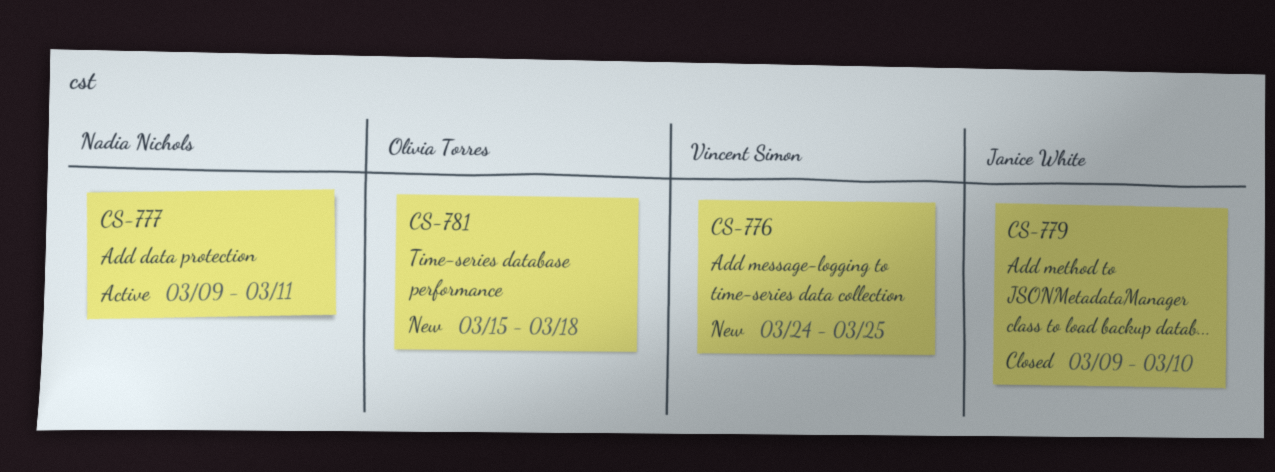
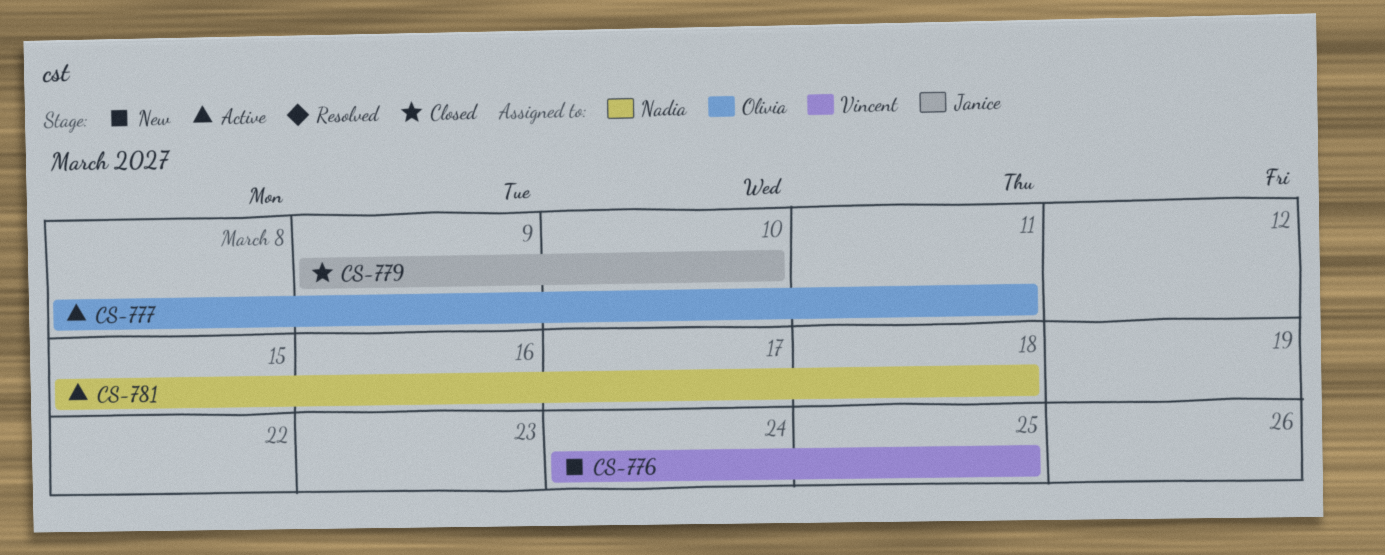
CS-777, owner: Nadia Nichols -> Olivia Torres
CS-777, start: Mar 9 -> Mar 8
CS-781, status: New -> Active
CS-781, owner: Olivia Torres -> Nadia Nichols

